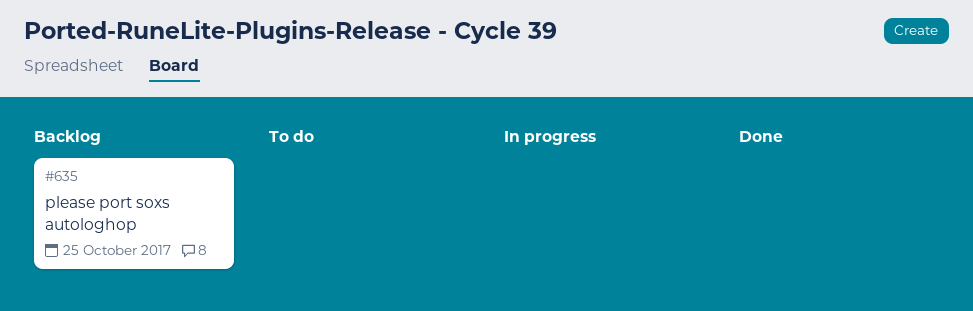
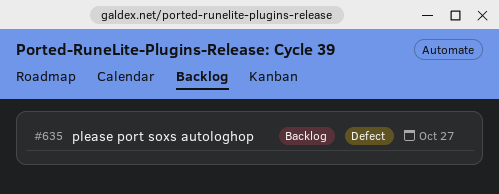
#635, due: Oct 25 -> Oct 27

